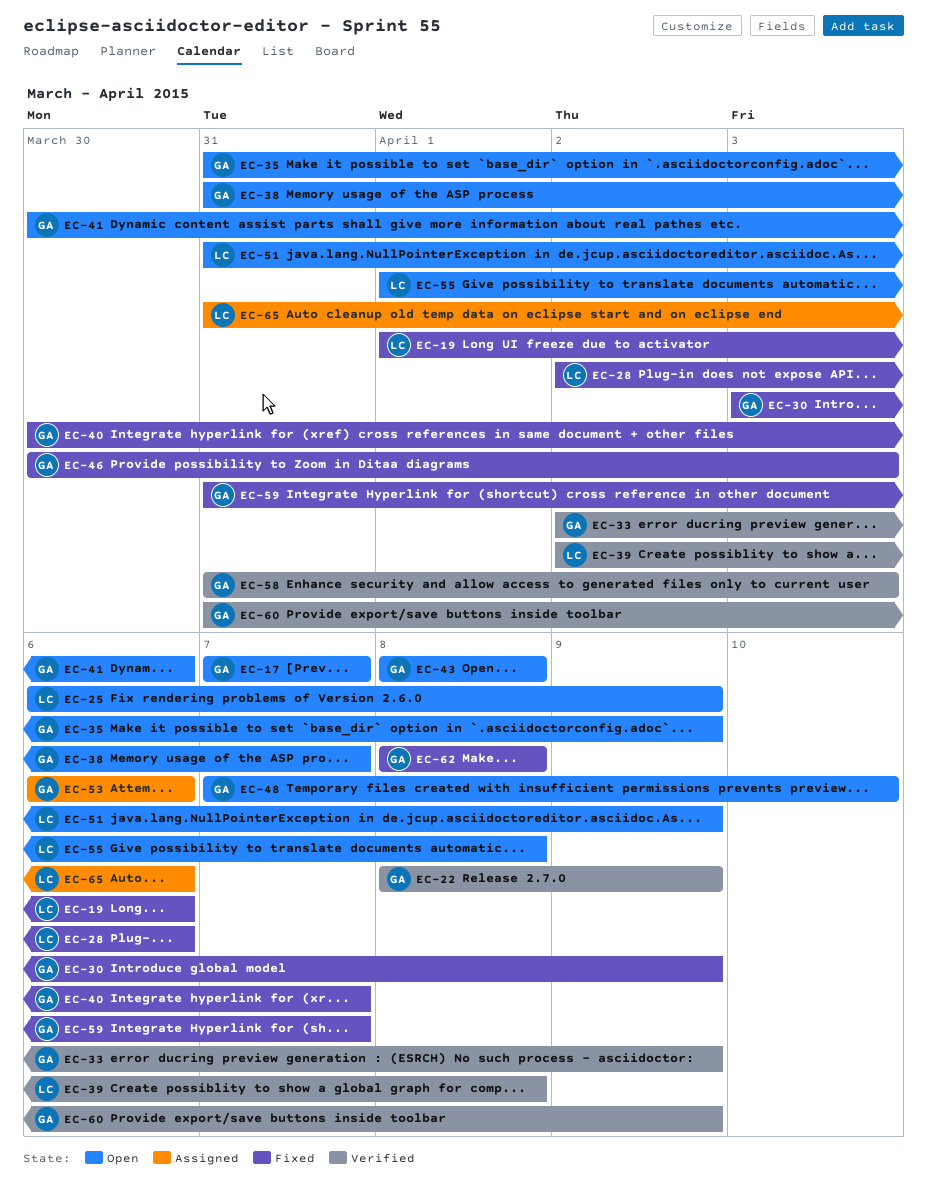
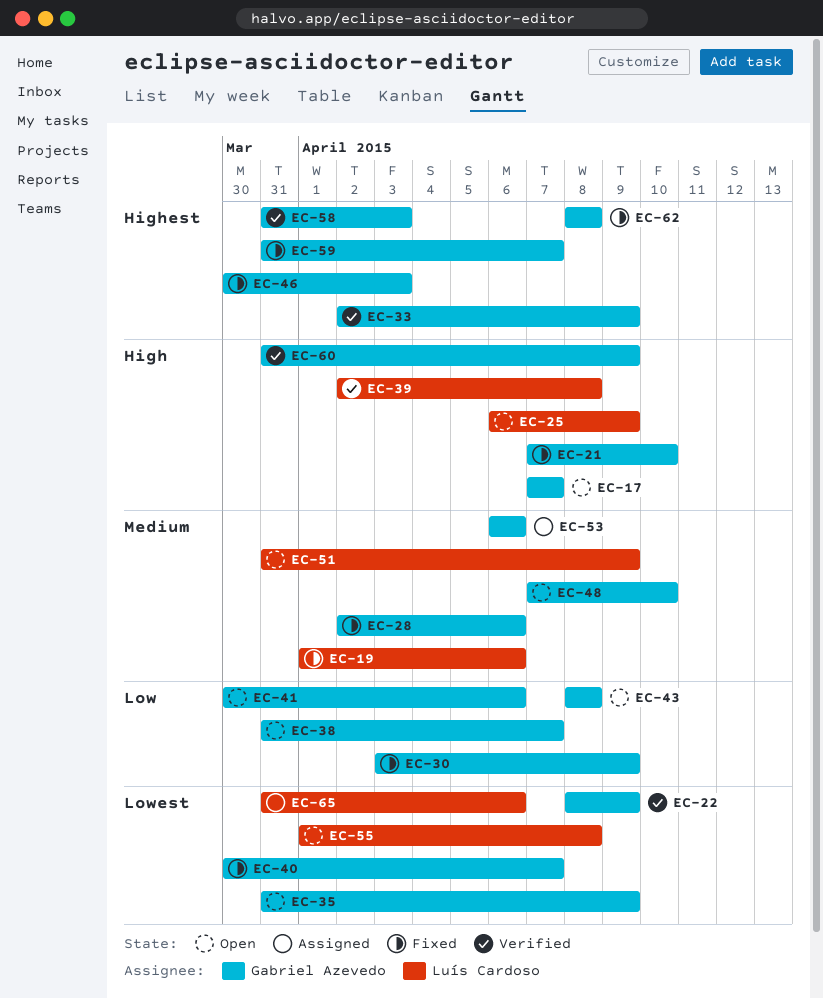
EC-21: none -> present
EC-28, owner: Luís Cardoso -> Gabriel Azevedo

